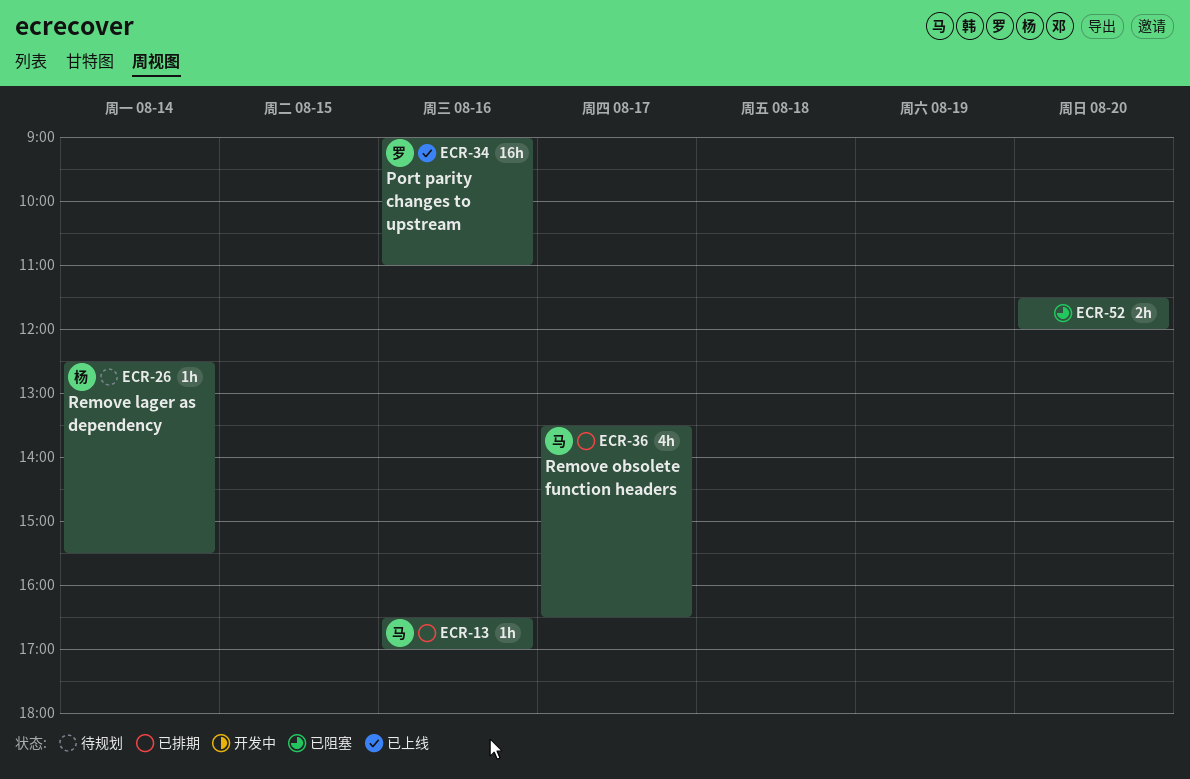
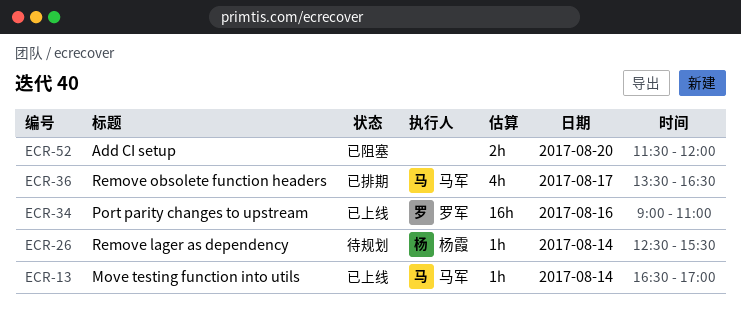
ECR-13, status: 已排期 -> 已上线
ECR-13, day: Aug 16 -> Aug 14

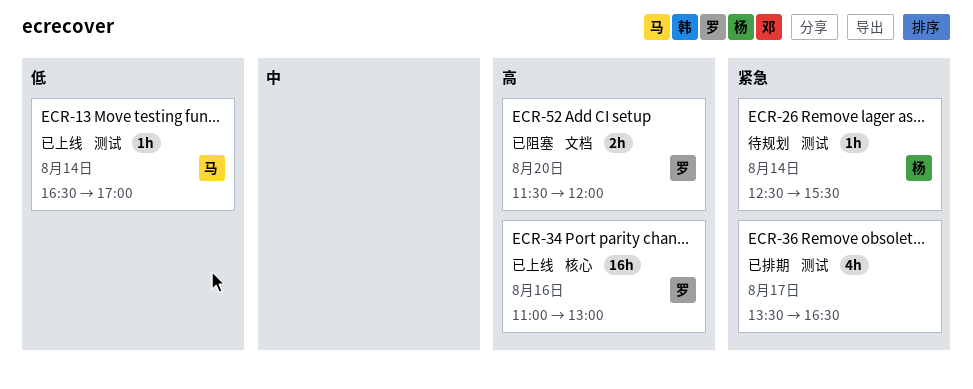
ECR-34, begins: 09:00 -> 11:00
ECR-34, ends: 11:00 -> 13:00
ECR-36, owner: 马军 -> none
ECR-52, owner: none -> 罗军

